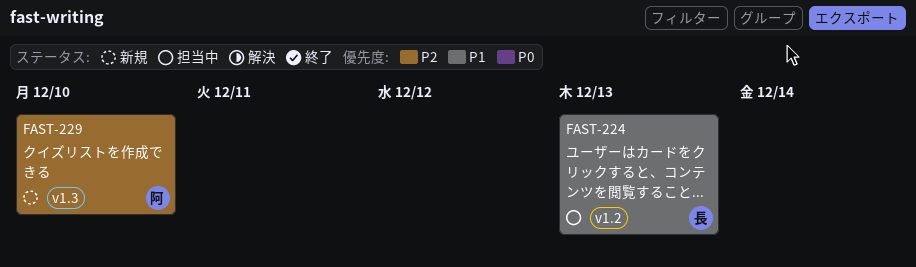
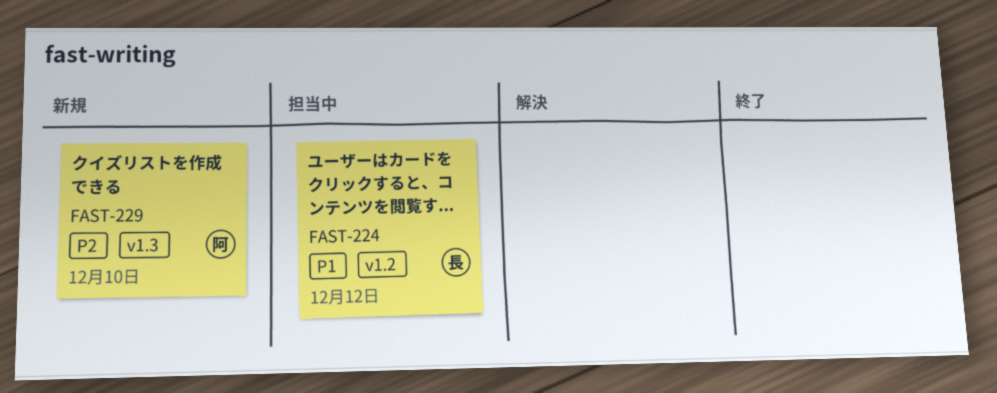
FAST-224, due: Dec 13 -> Dec 12

